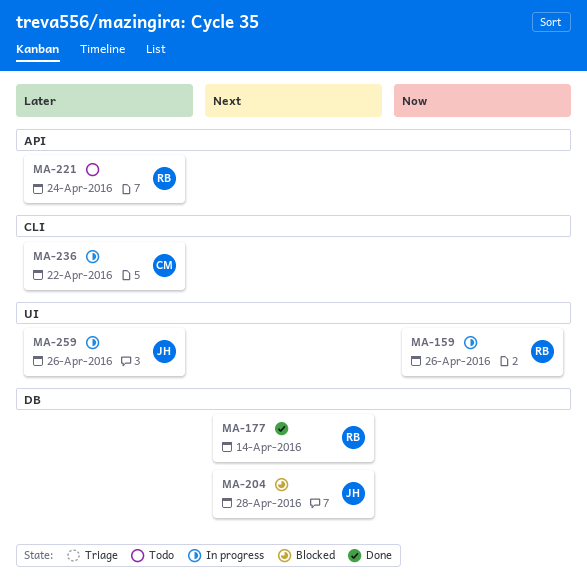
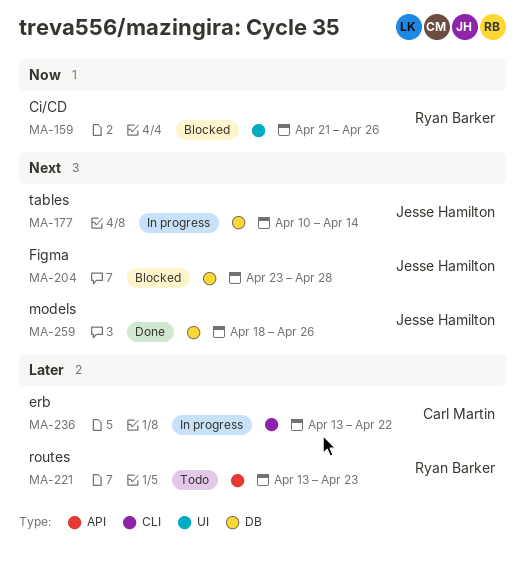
MA-159, status: In progress -> Blocked
MA-177, status: Done -> In progress
MA-177, owner: Ryan Barker -> Jesse Hamilton
MA-221, due: Apr 24 -> Apr 23
MA-259, status: In progress -> Done
MA-259, priority: Later -> Next
MA-259, label: UI -> DB

